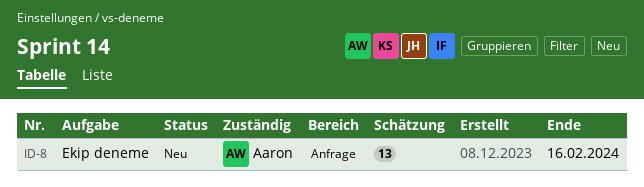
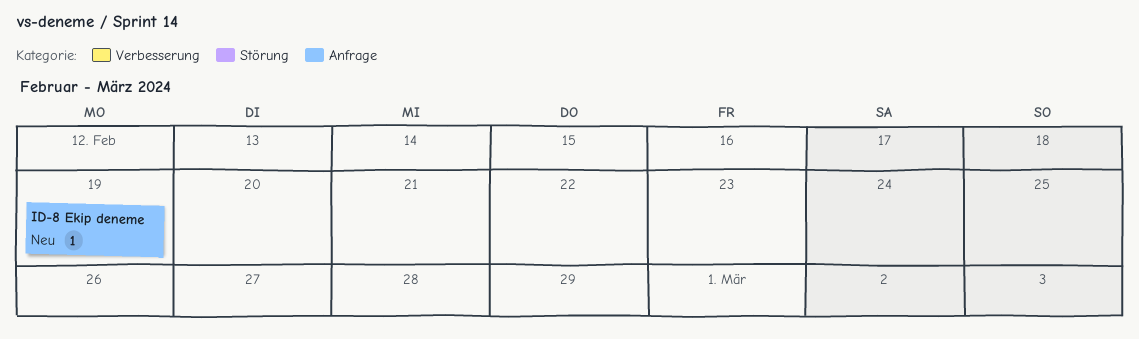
ID-8, estimate: 13 -> 1
ID-8, due: Feb 16 -> Feb 19

